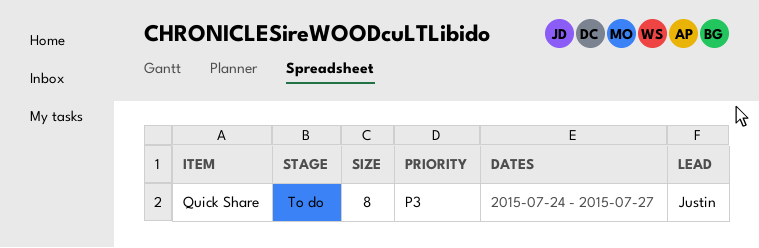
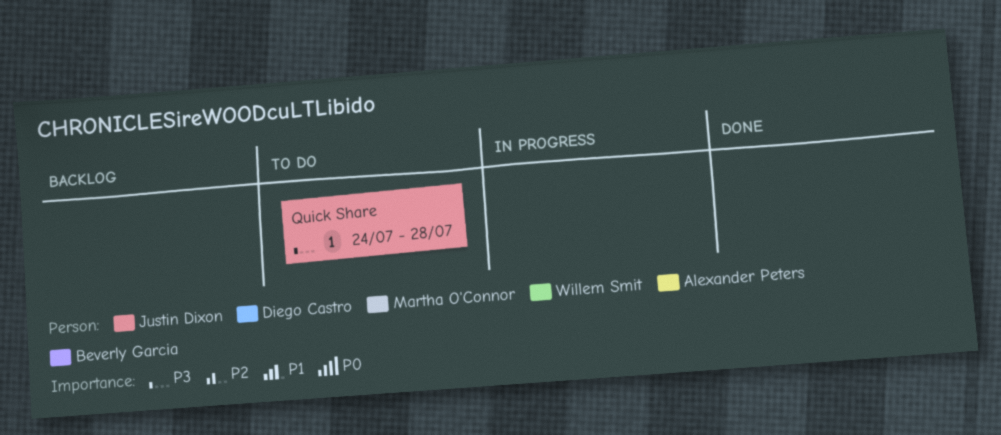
Quick Share, estimate: 8 -> 1
Quick Share, due: Jul 27 -> Jul 28

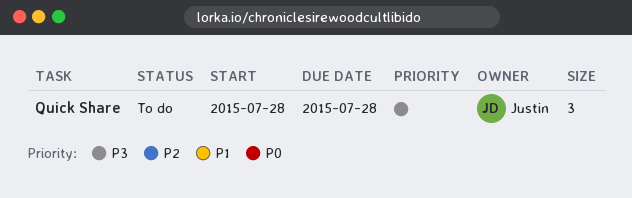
Quick Share, estimate: 1 -> 3
Quick Share, start: Jul 24 -> Jul 28

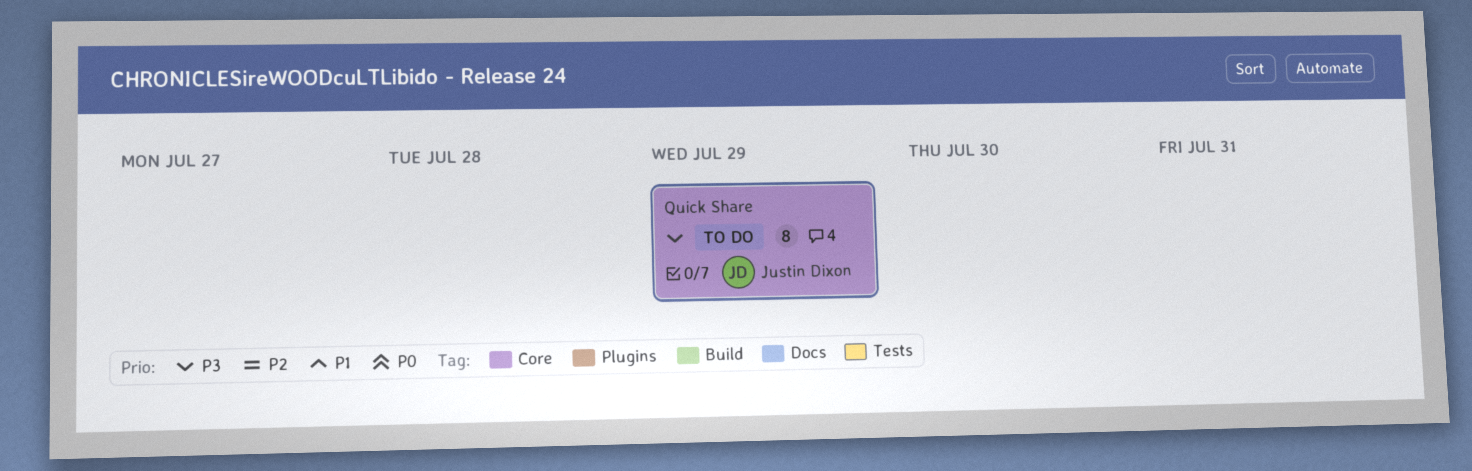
Quick Share, estimate: 3 -> 8
Quick Share, due: Jul 28 -> Jul 29

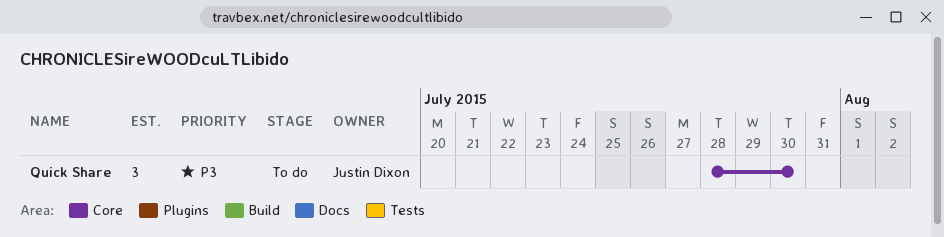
Quick Share, estimate: 8 -> 3
Quick Share, due: Jul 29 -> Jul 30

